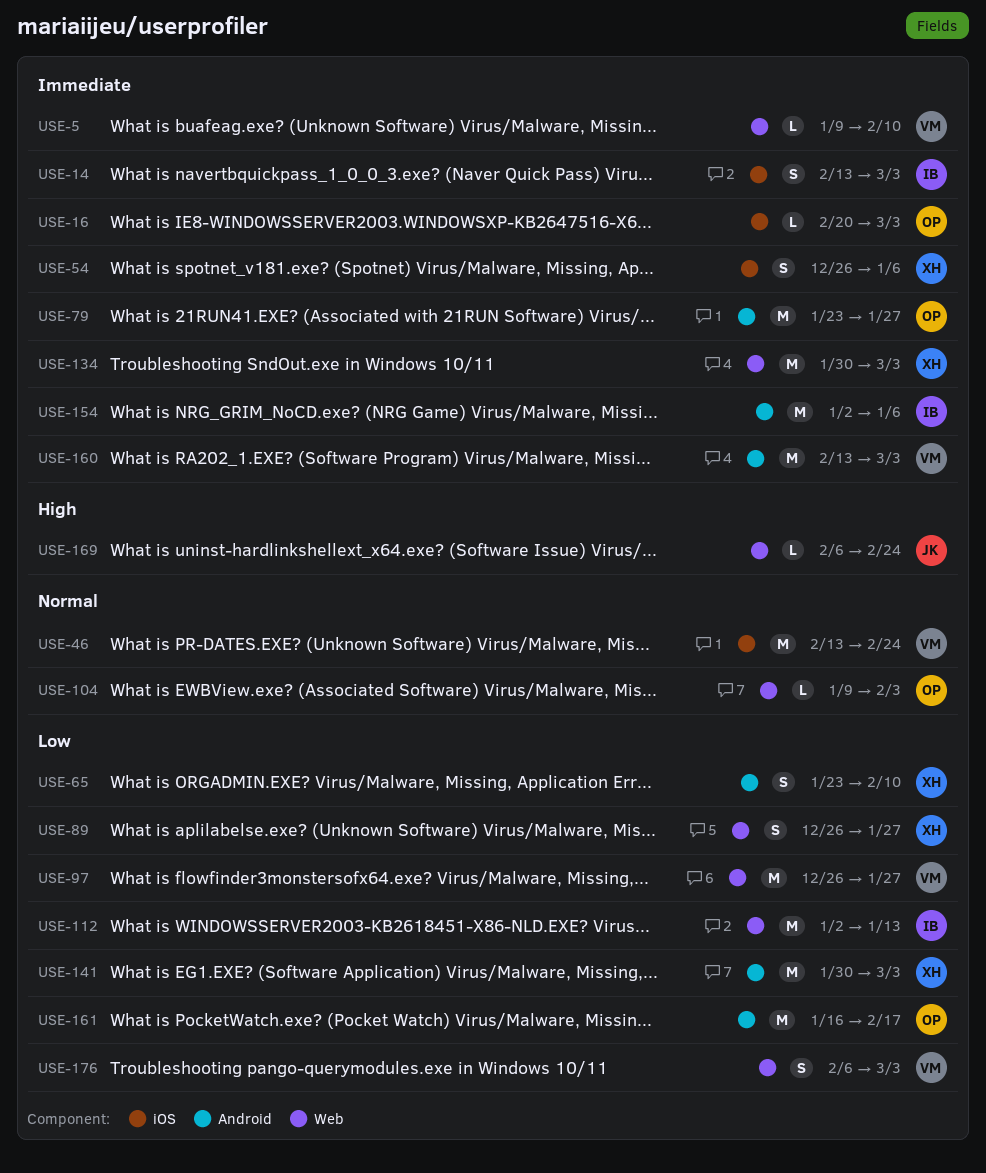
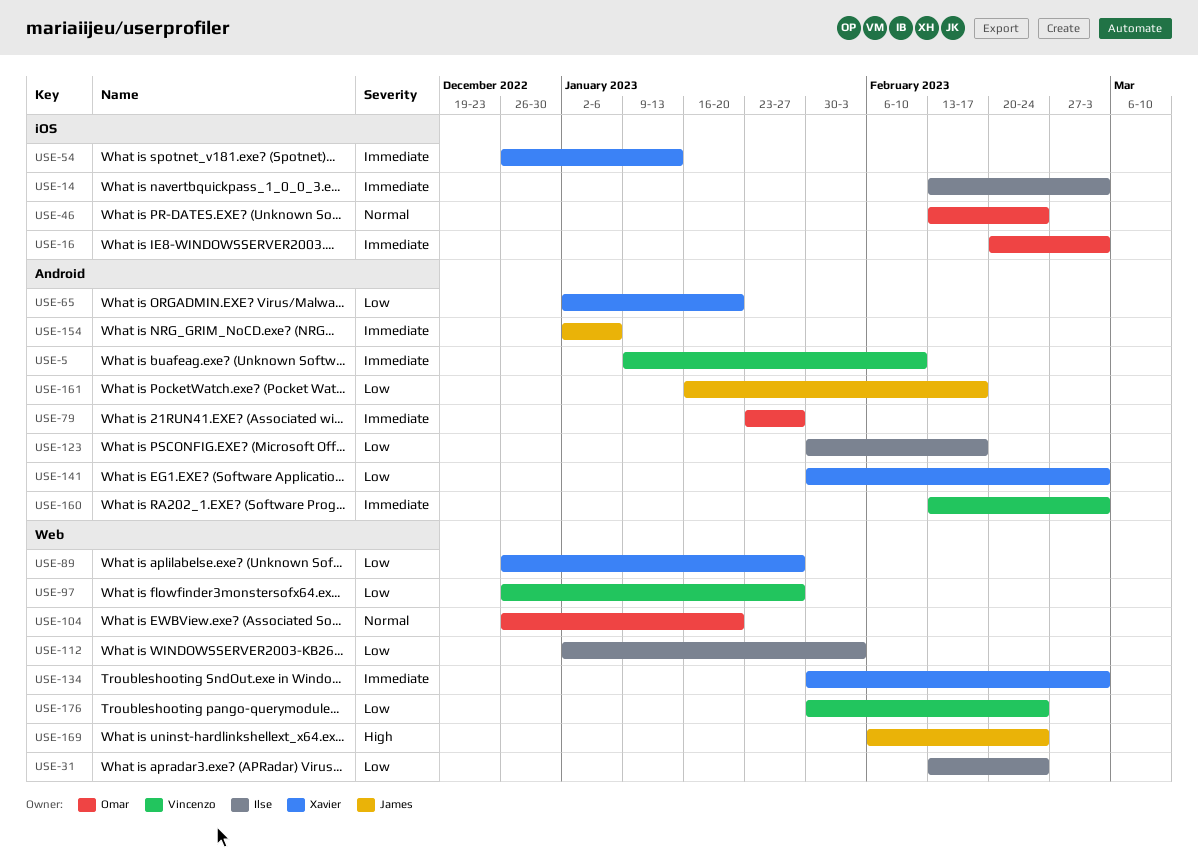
USE-5, label: Web -> Android
USE-31: none -> present
USE-46, owner: Vincenzo -> Omar
USE-54, due: Jan 6 -> Jan 13
USE-65, start: Jan 23 -> Jan 2
USE-65, due: Feb 10 -> Jan 20
USE-104, start: Jan 9 -> Dec 26
USE-104, due: Feb 3 -> Jan 20
USE-112, due: Jan 13 -> Feb 3
USE-123: none -> present
USE-154, owner: Ilse -> James
USE-161, owner: Omar -> James
USE-176, start: Feb 6 -> Jan 30
USE-176, due: Mar 3 -> Feb 24

